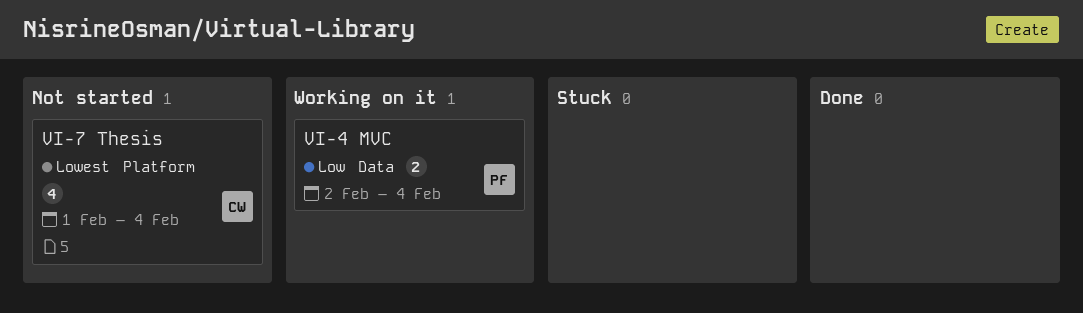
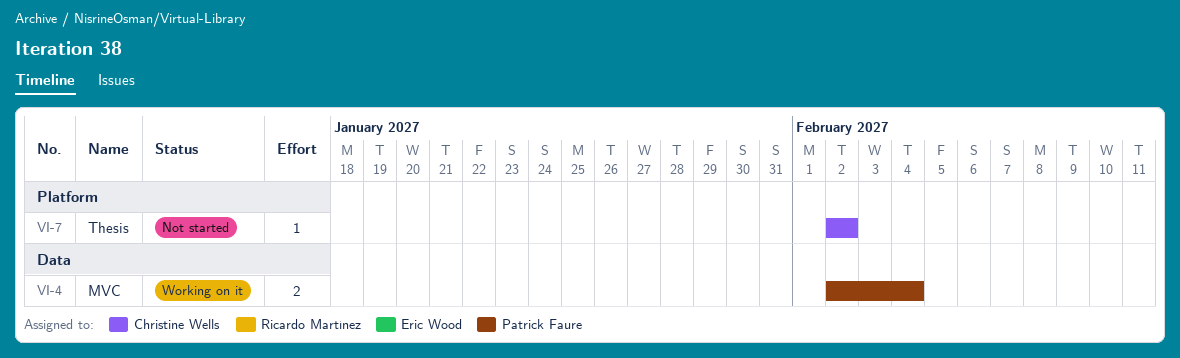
VI-7, estimate: 4 -> 1
VI-7, start: Feb 1 -> Feb 2
VI-7, due: Feb 4 -> Feb 2

